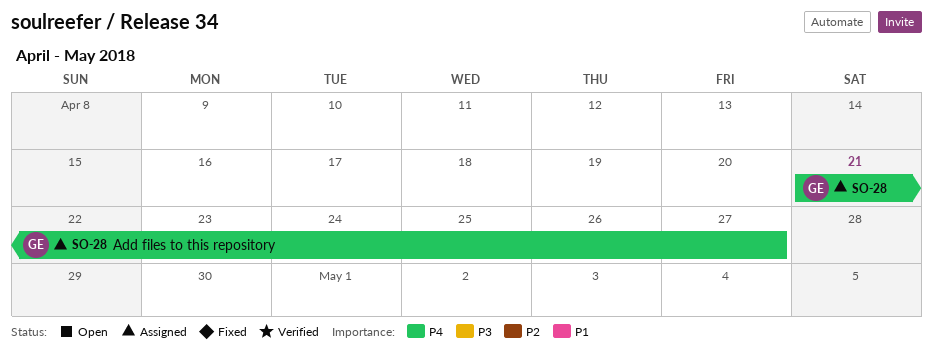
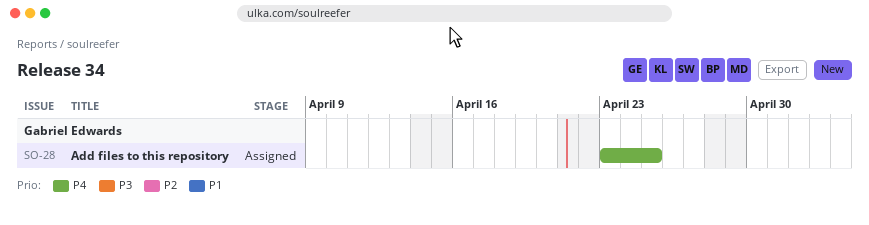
SO-28, start: Apr 21 -> Apr 23
SO-28, due: Apr 27 -> Apr 25

